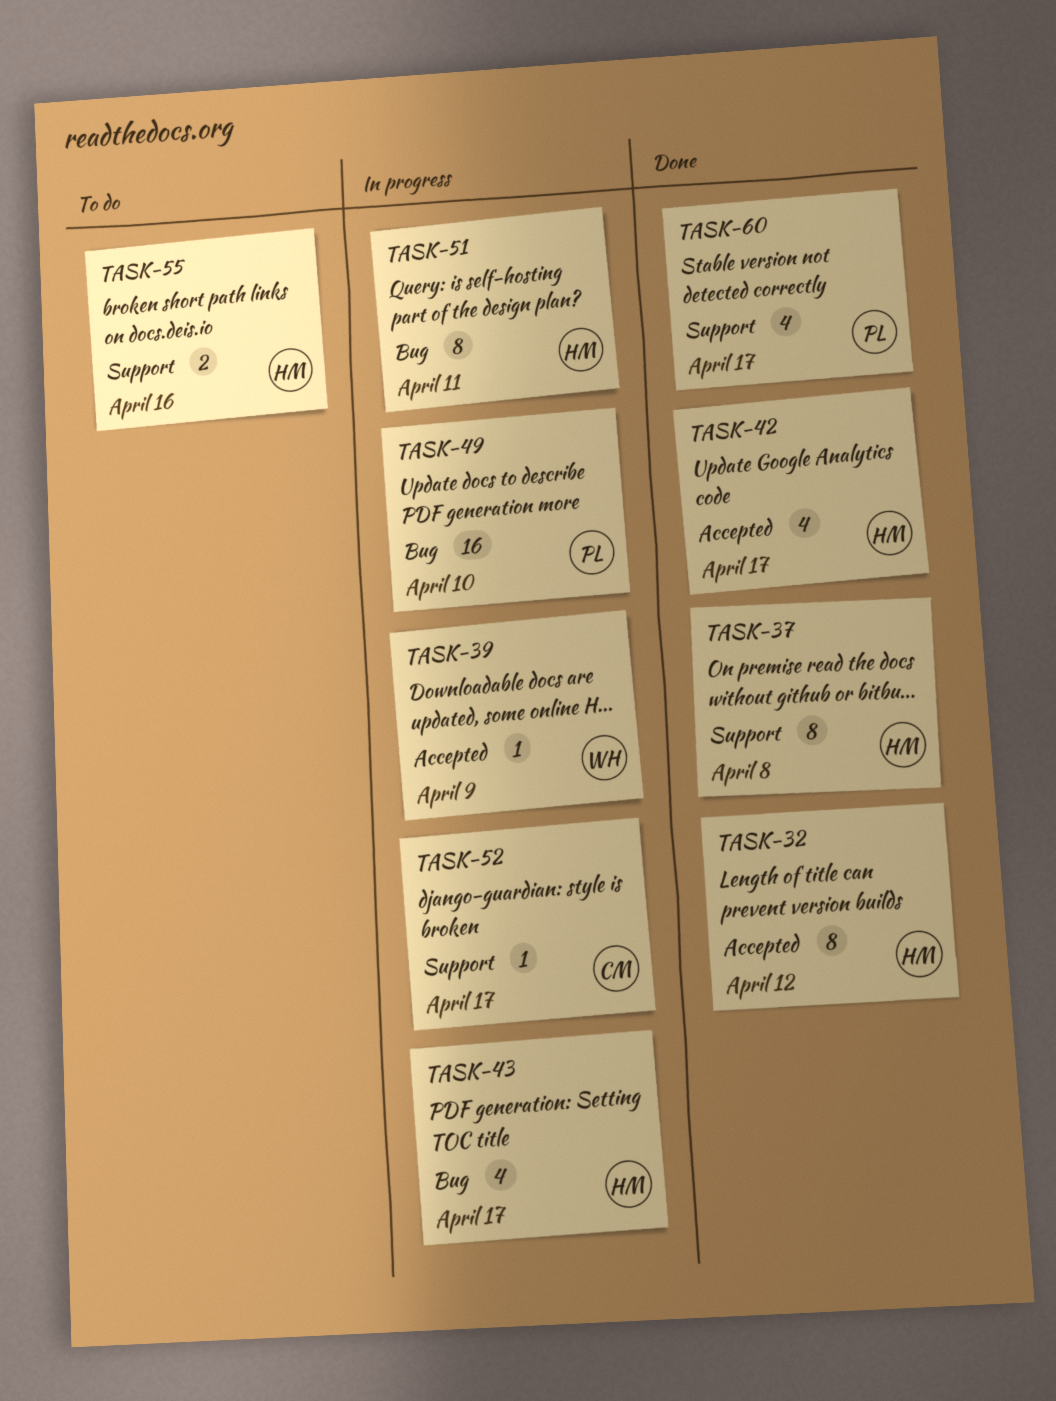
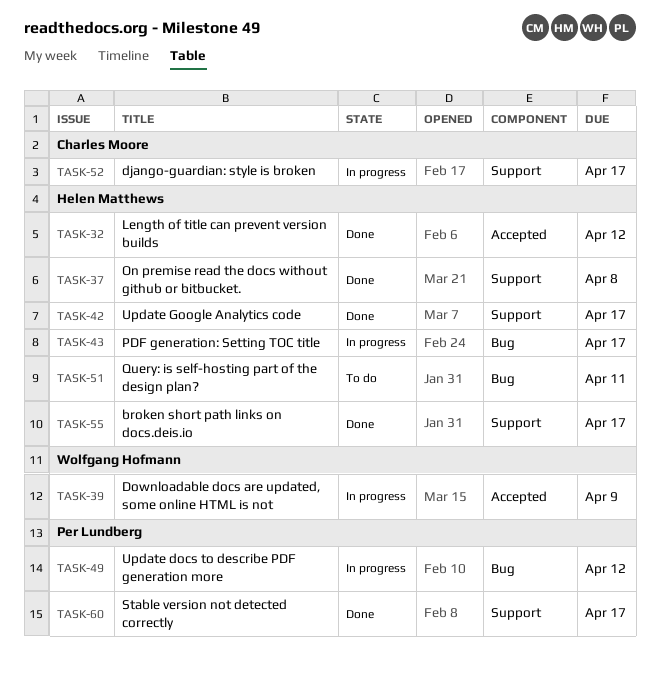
TASK-42, label: Accepted -> Support
TASK-49, due: Apr 10 -> Apr 12
TASK-51, status: In progress -> To do
TASK-55, status: To do -> Done
TASK-55, due: Apr 16 -> Apr 17

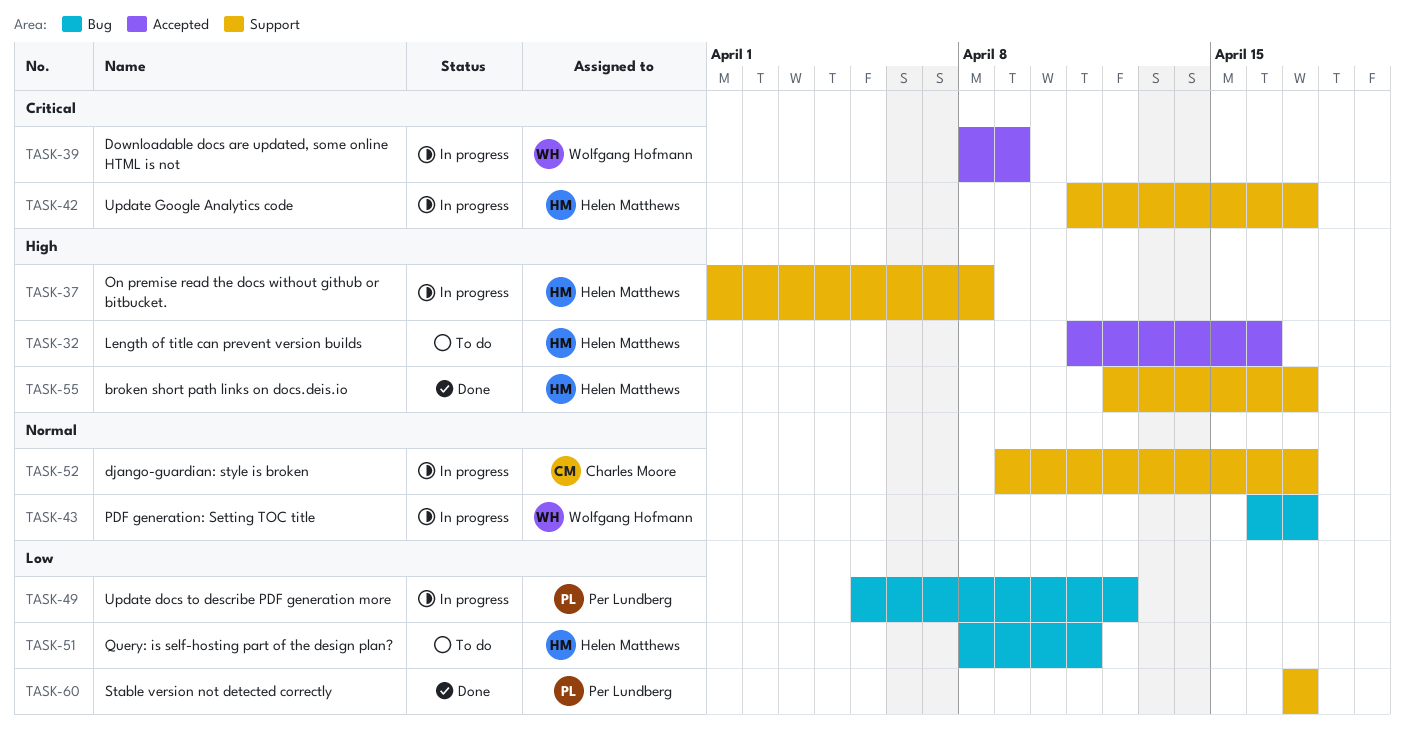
TASK-32, status: Done -> To do
TASK-32, due: Apr 12 -> Apr 16
TASK-37, status: Done -> In progress
TASK-42, status: Done -> In progress
TASK-43, owner: Helen Matthews -> Wolfgang Hofmann

